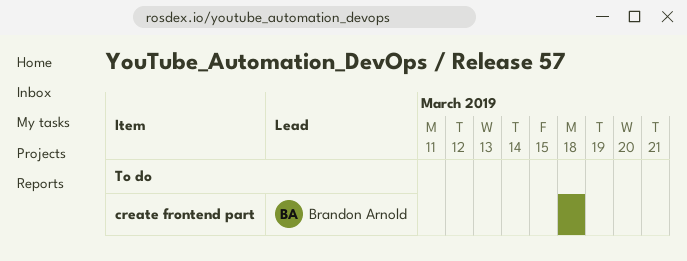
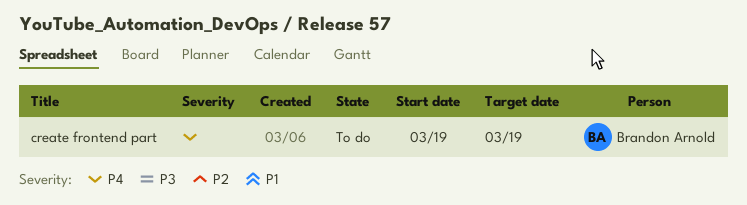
create frontend part, start: Mar 18 -> Mar 19
create frontend part, due: Mar 18 -> Mar 19

